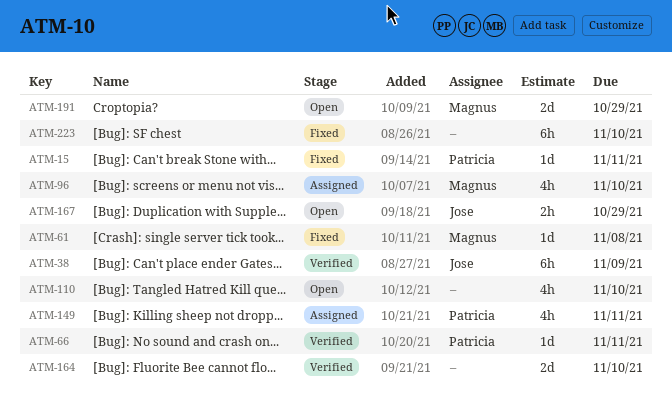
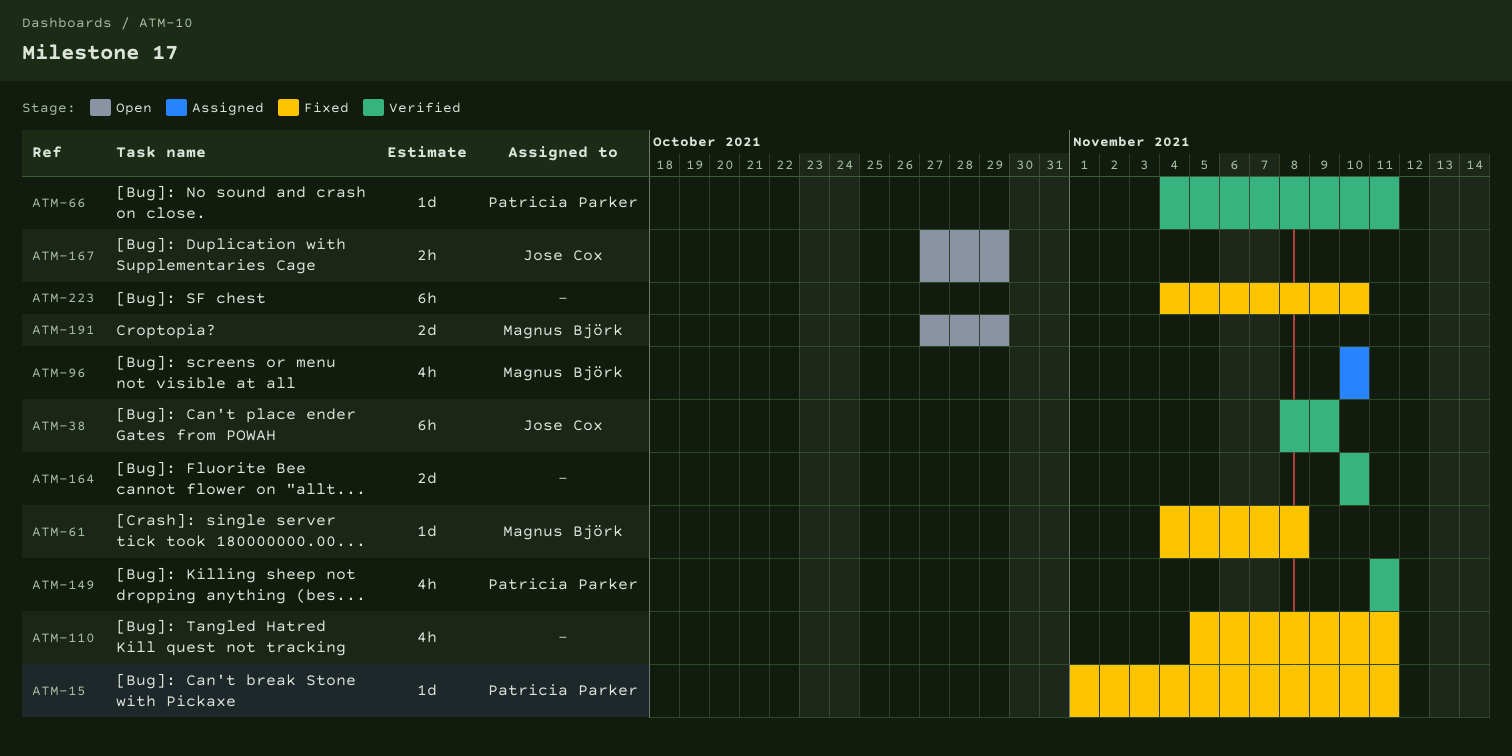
ATM-110, status: Open -> Fixed
ATM-110, due: Nov 10 -> Nov 11
ATM-149, status: Assigned -> Verified

